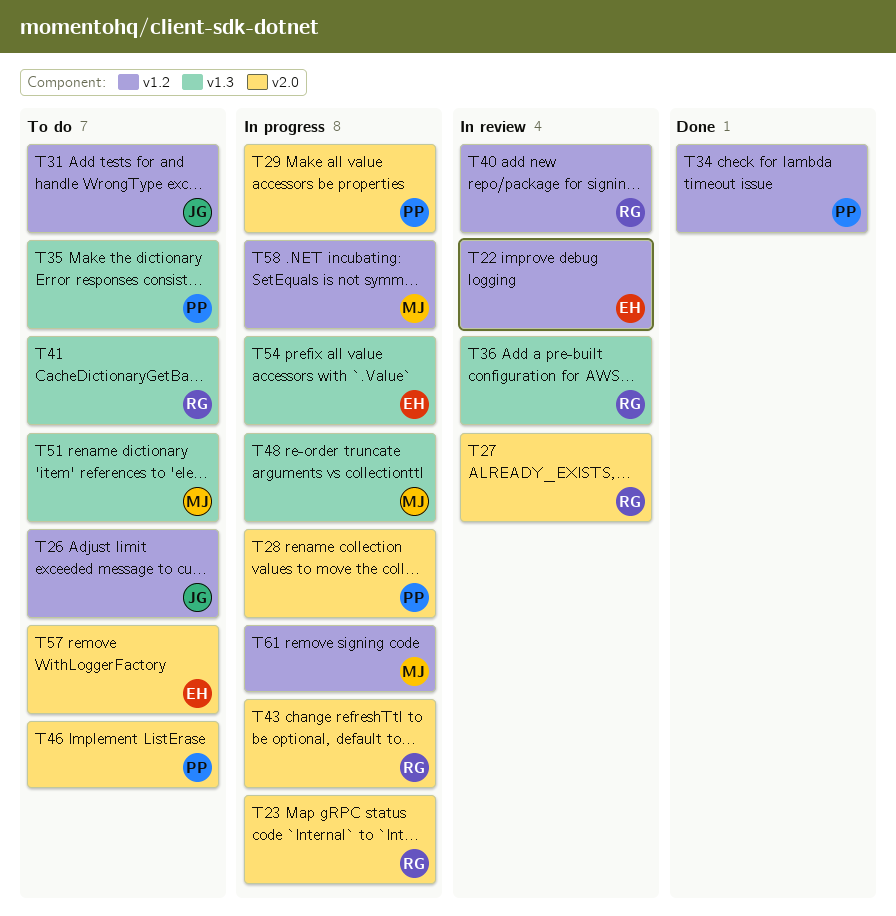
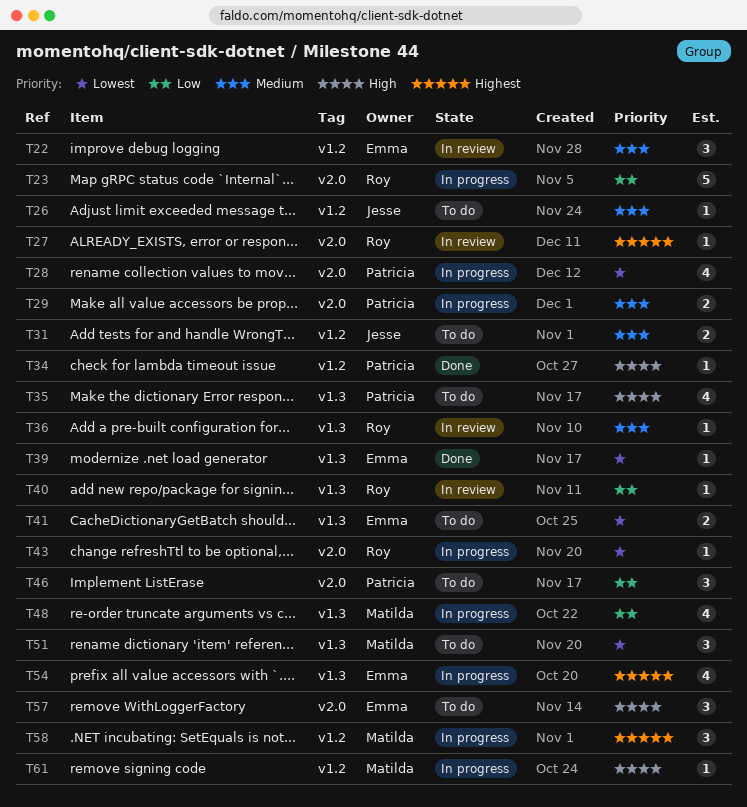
T39: none -> present
T40, label: v1.2 -> v1.3
T41, owner: Roy -> Emma

